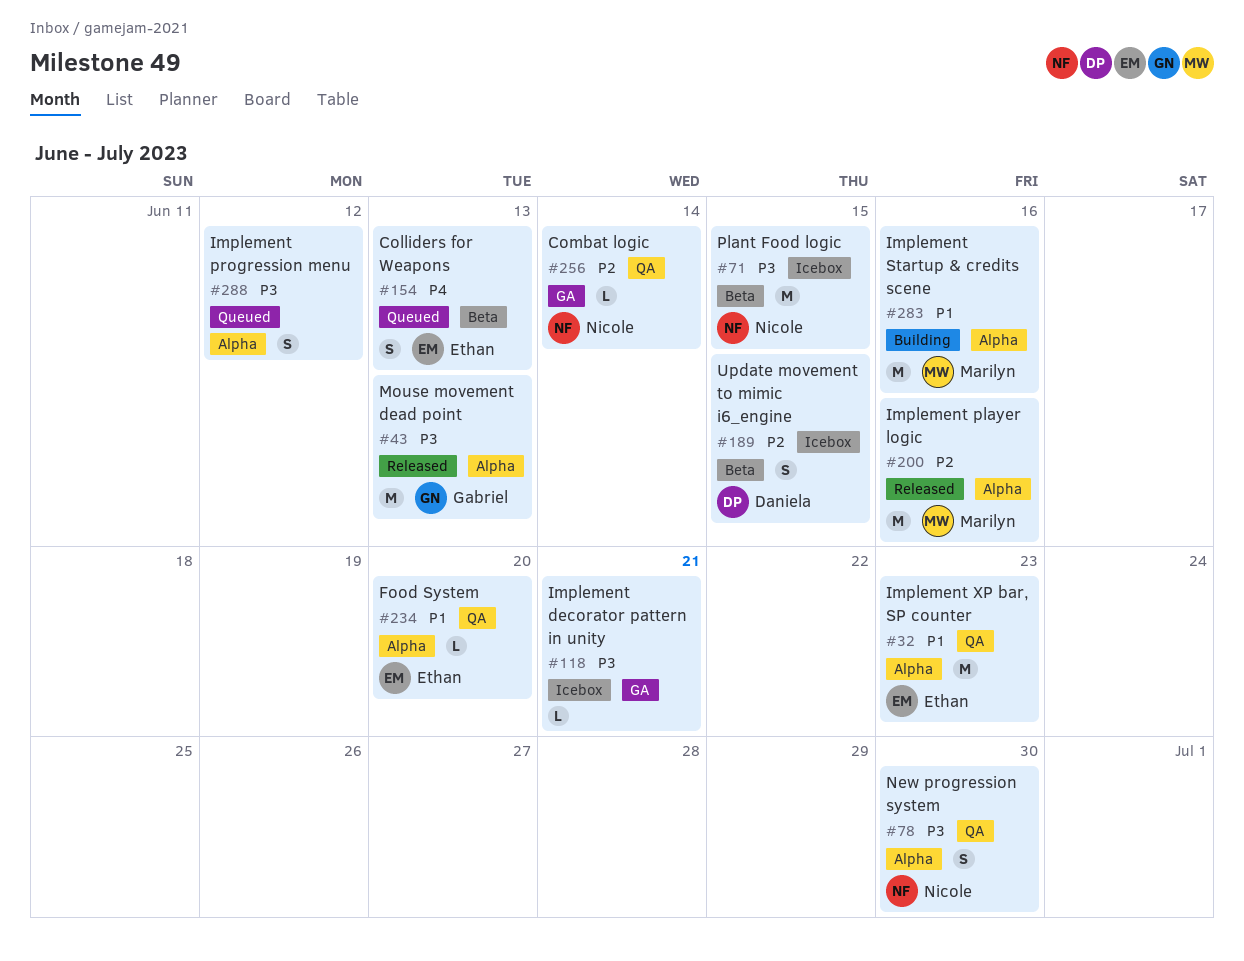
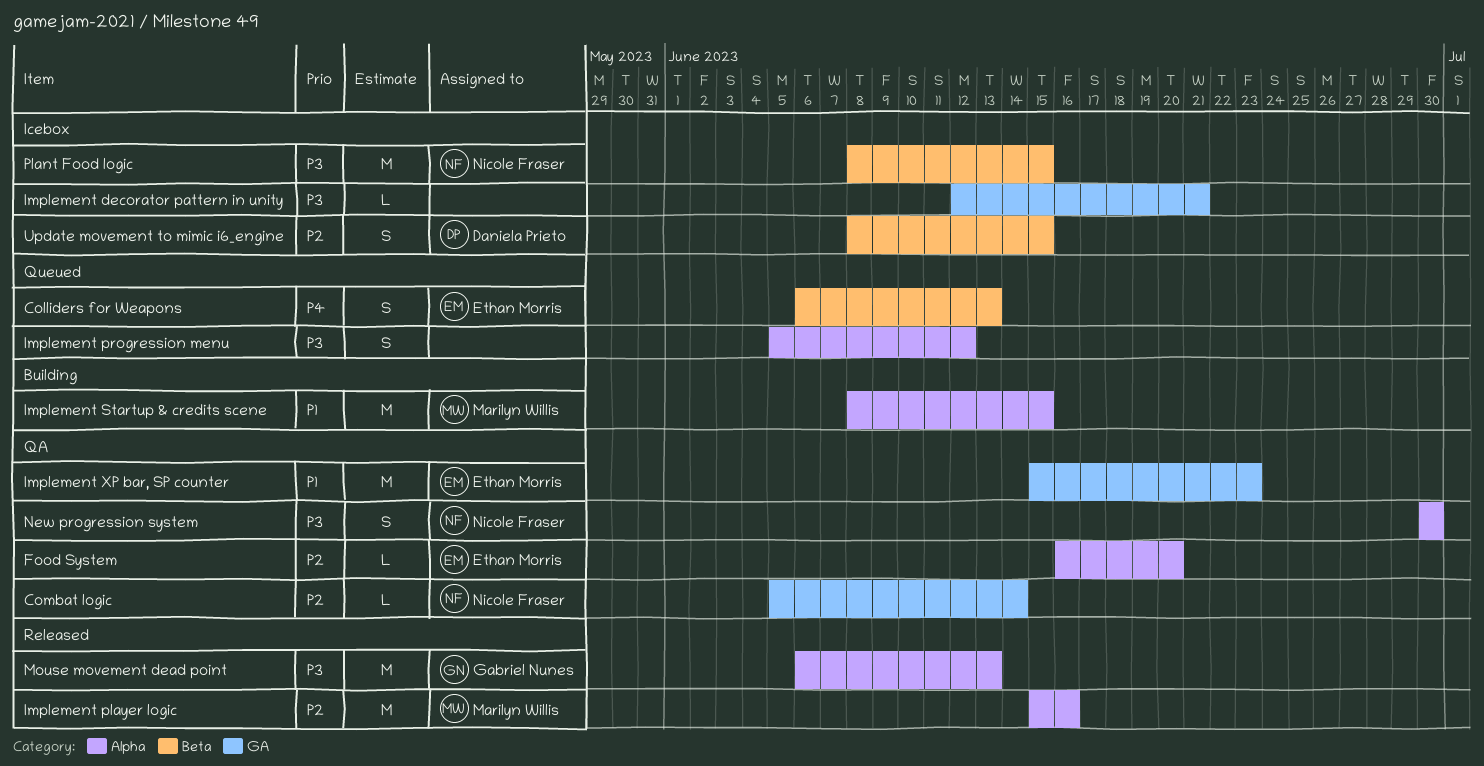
Food System, priority: P1 -> P2
Implement Startup & credits scene, due: Jun 16 -> Jun 15
Implement XP bar, SP counter, label: Alpha -> GA

